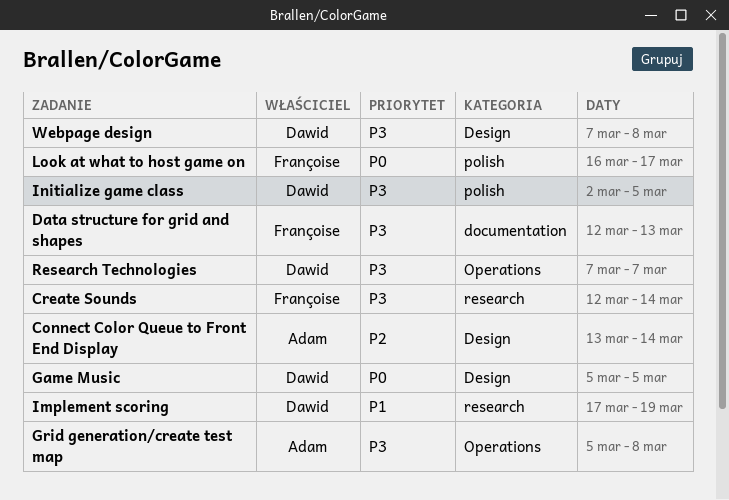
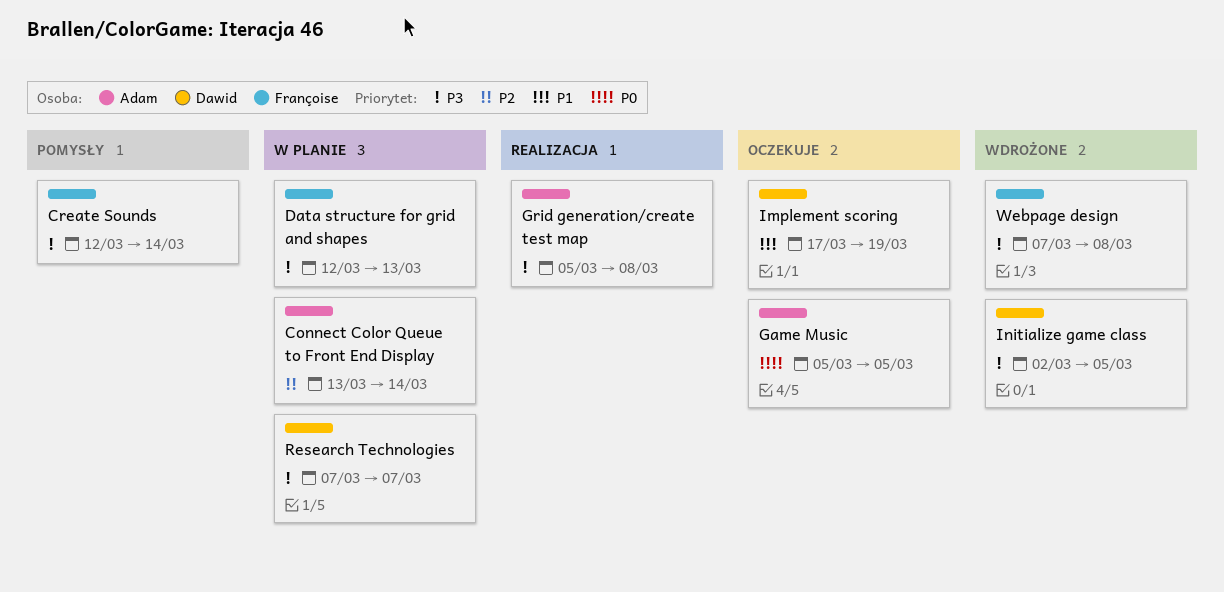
Game Music, owner: Dawid -> Adam
Look at what to host game on: present -> none
Webpage design, owner: Dawid -> Françoise

